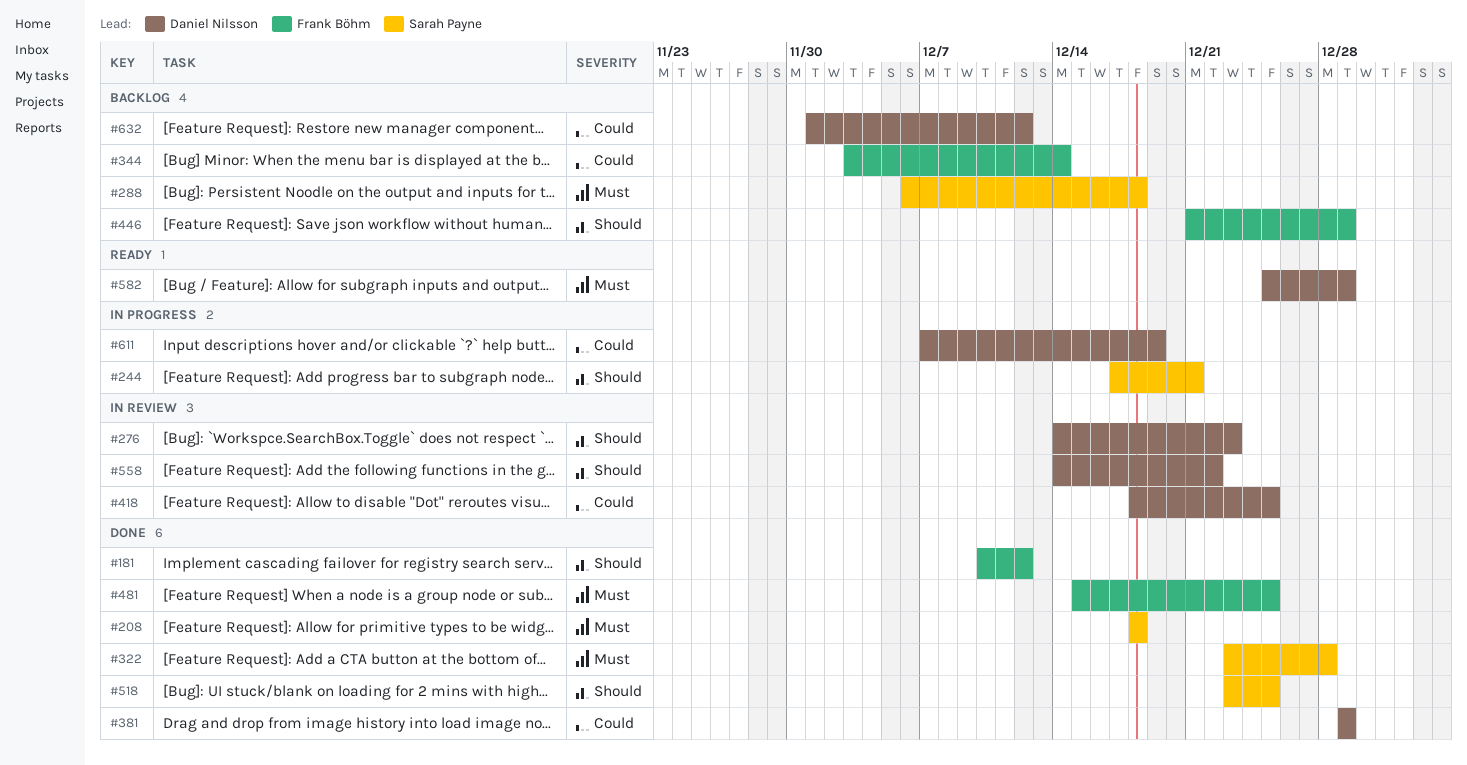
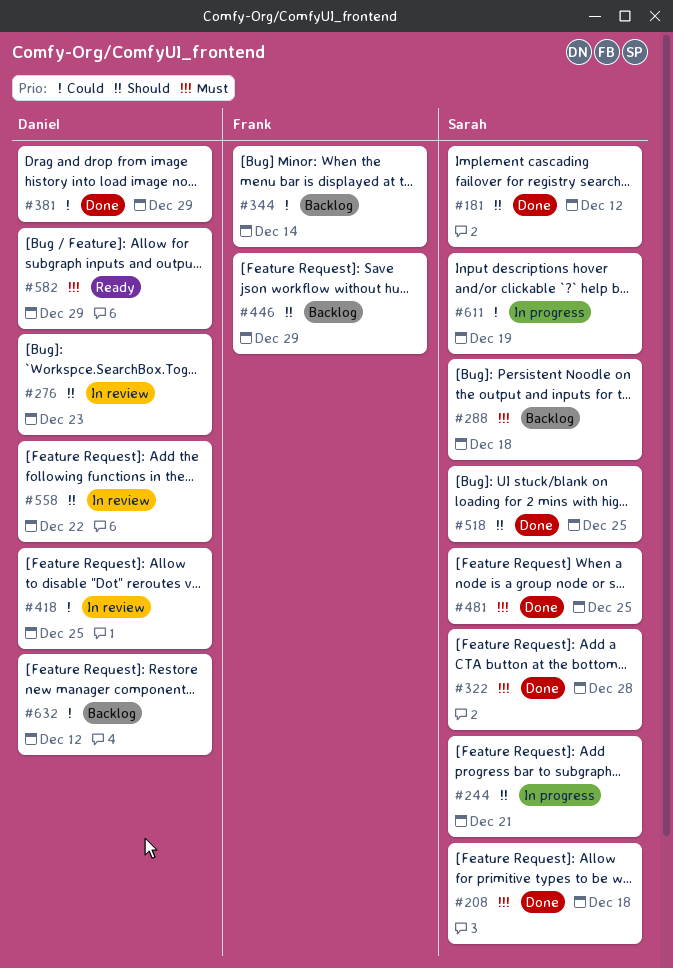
#181, owner: Frank Böhm -> Sarah Payne
#481, owner: Frank Böhm -> Sarah Payne
#611, owner: Daniel Nilsson -> Sarah Payne

